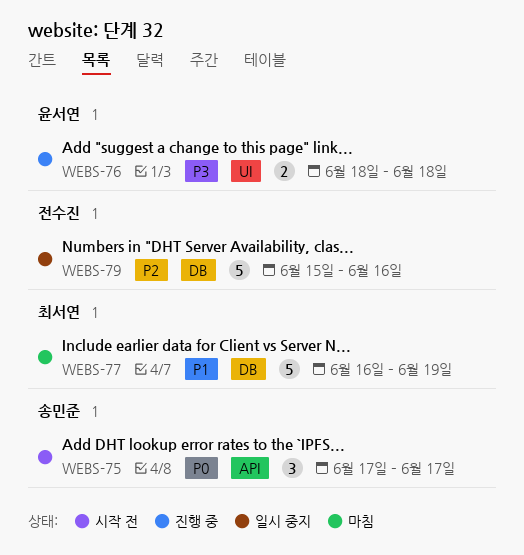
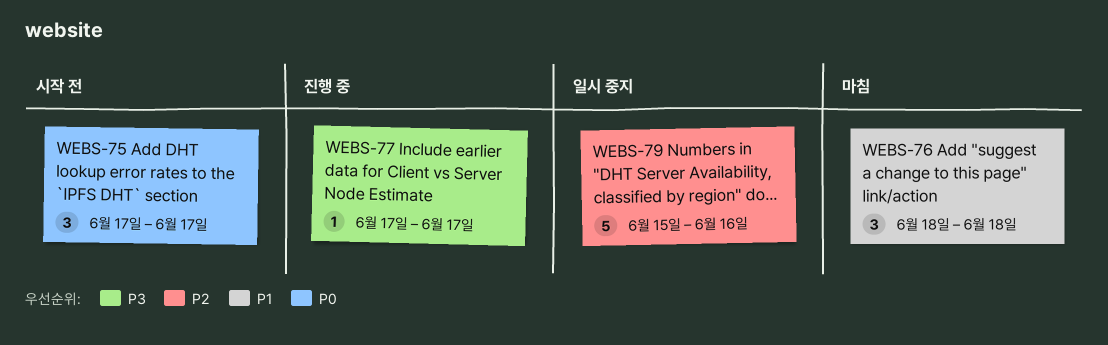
WEBS-76, status: 진행 중 -> 마침
WEBS-76, priority: P3 -> P1
WEBS-76, estimate: 2 -> 3
WEBS-77, status: 마침 -> 진행 중
WEBS-77, priority: P1 -> P3
WEBS-77, estimate: 5 -> 1
WEBS-77, start: Jun 16 -> Jun 17
WEBS-77, due: Jun 19 -> Jun 17

